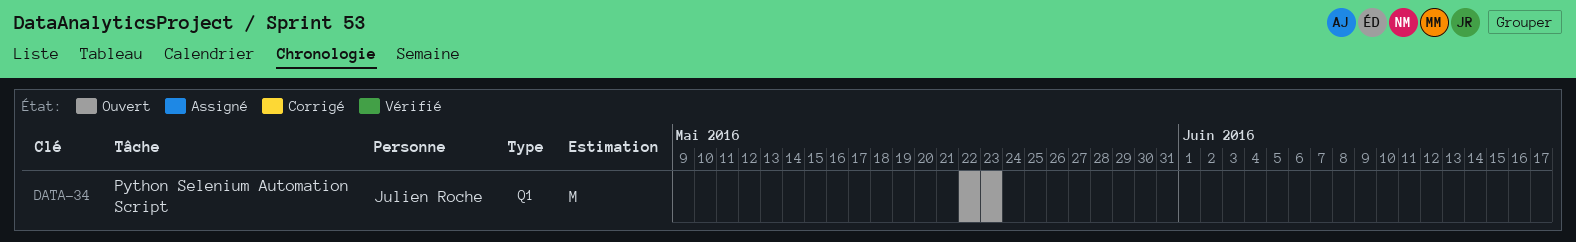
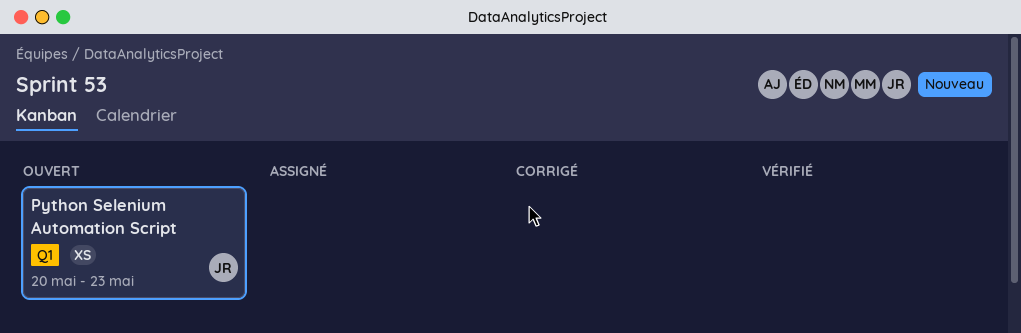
Python Selenium Automation Script, estimate: M -> XS
Python Selenium Automation Script, start: May 22 -> May 20

